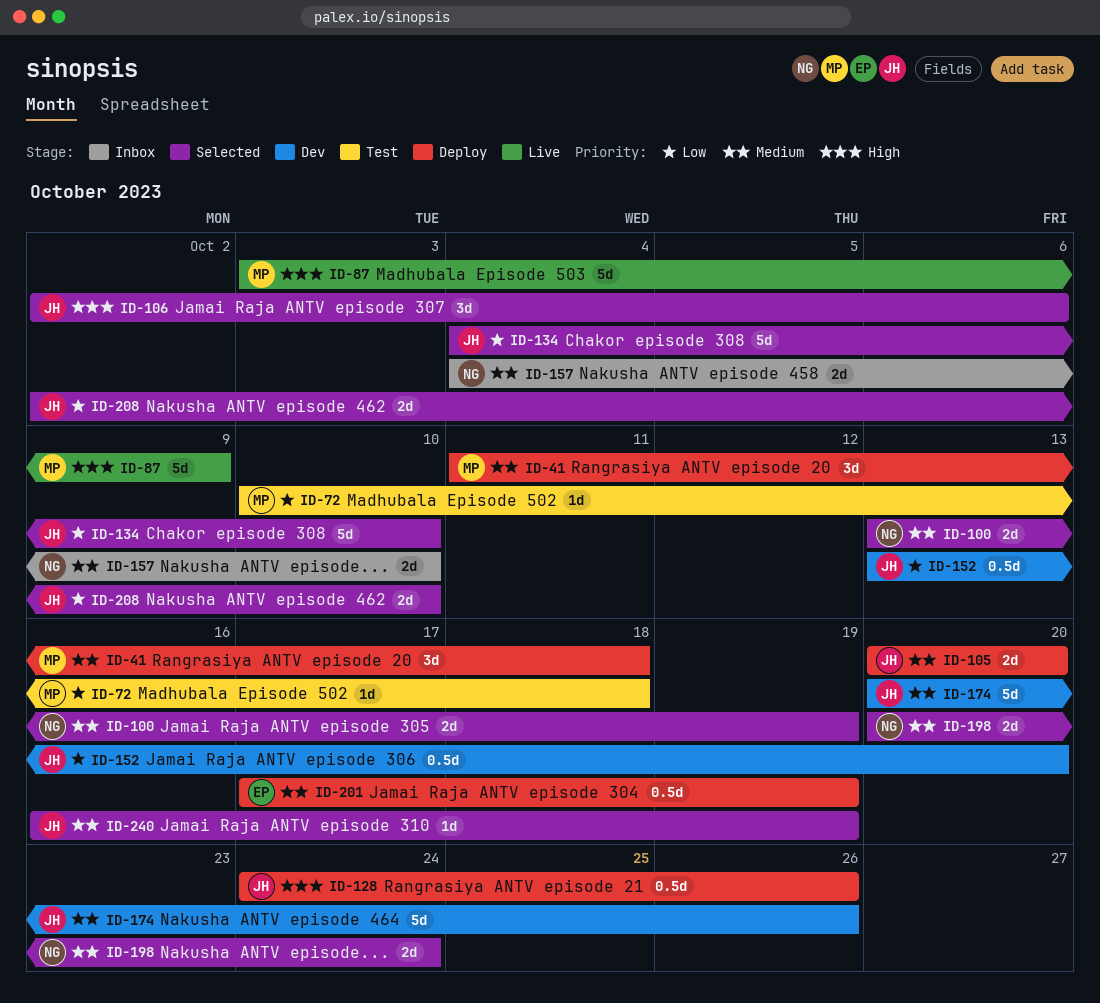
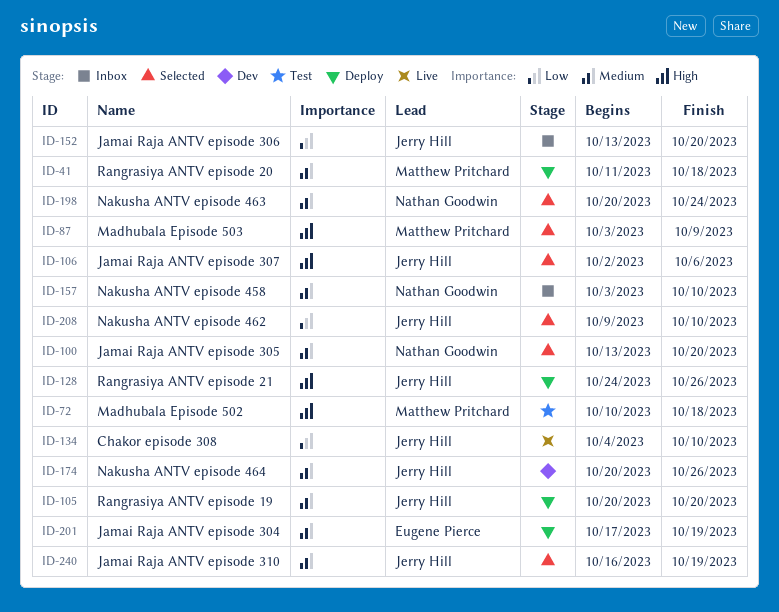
ID-72, priority: Low -> High
ID-87, status: Live -> Selected
ID-100, due: Oct 19 -> Oct 20
ID-134, status: Selected -> Live
ID-152, status: Dev -> Inbox
ID-157, start: Oct 4 -> Oct 3
ID-208, start: Oct 2 -> Oct 9

